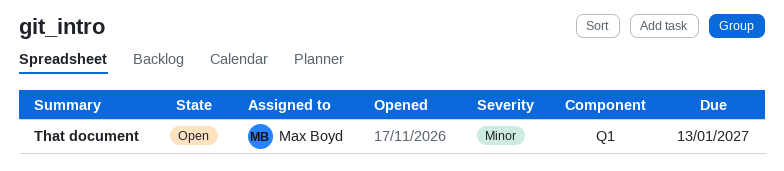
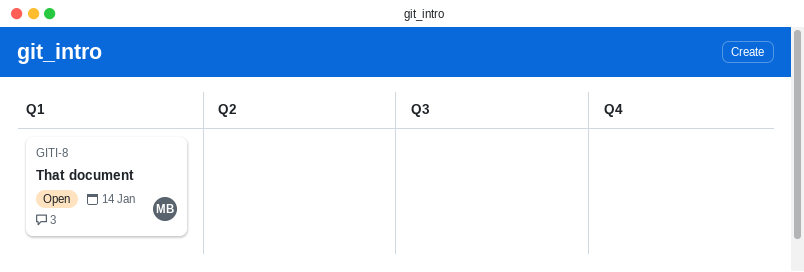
That document, due: Jan 13 -> Jan 14

